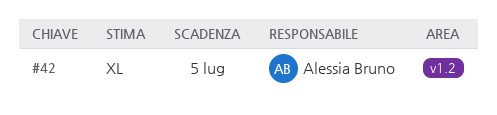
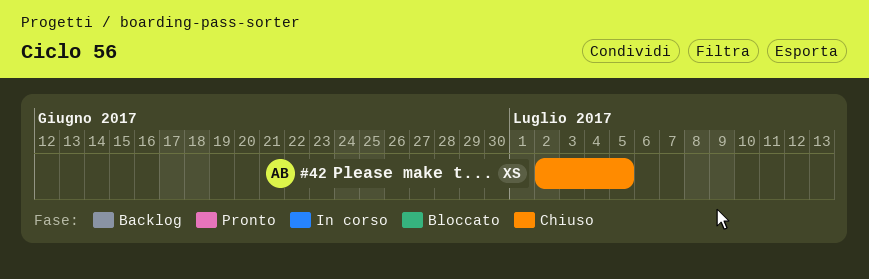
#42, estimate: XL -> XS

